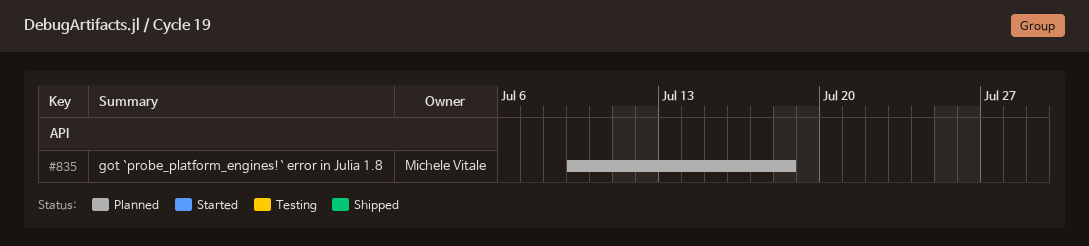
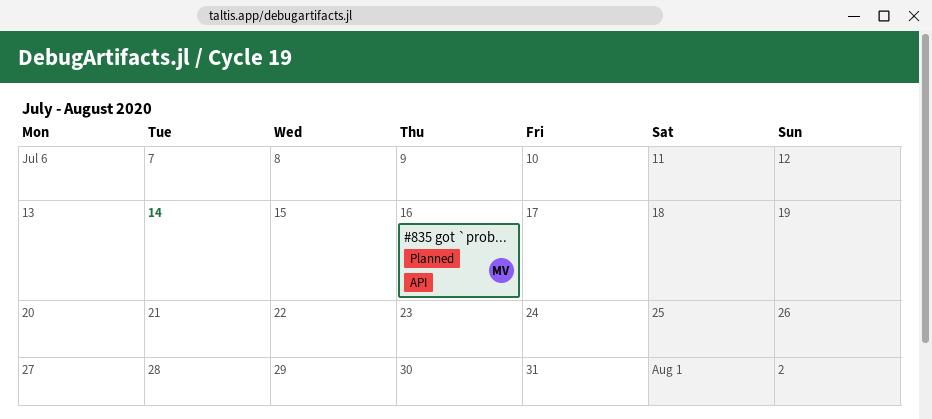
#835, due: Jul 18 -> Jul 16

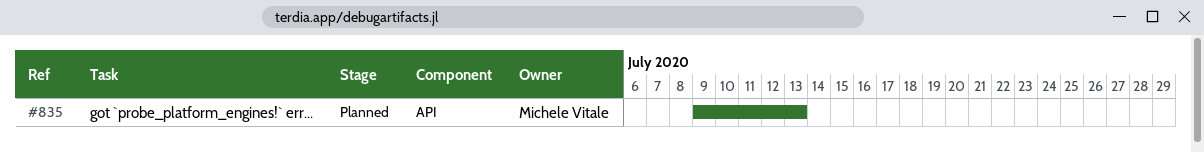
#835, due: Jul 16 -> Jul 13

